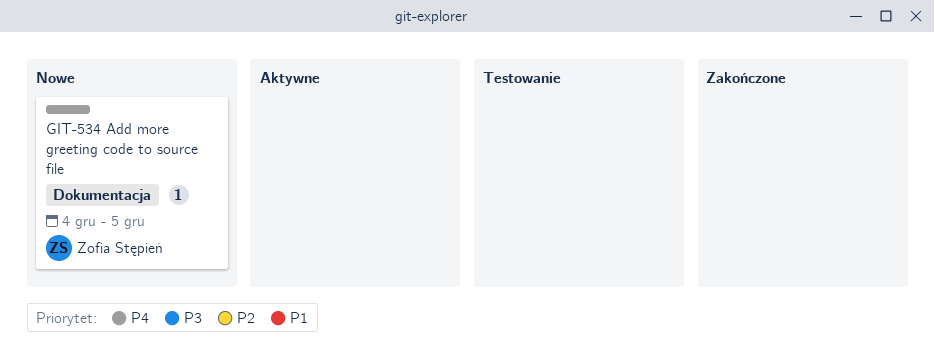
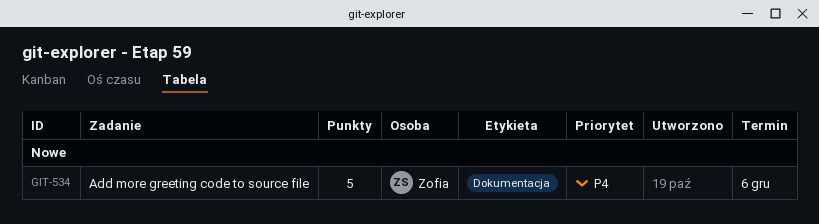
GIT-534, estimate: 1 -> 5
GIT-534, due: Dec 5 -> Dec 6

